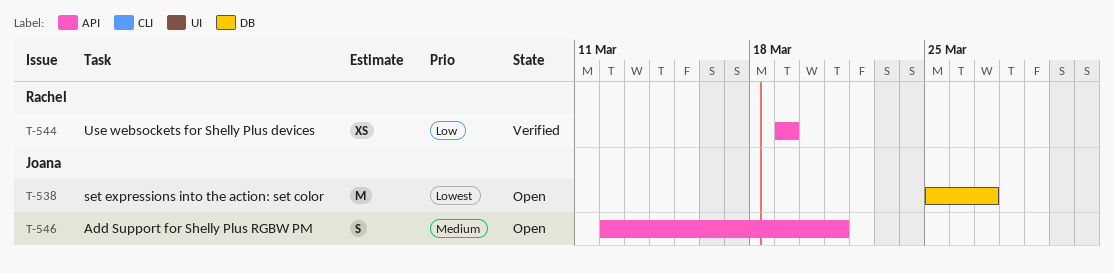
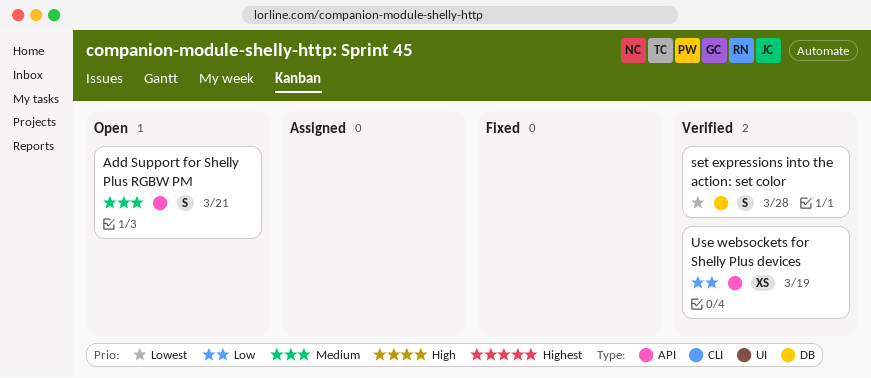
set expressions into the action: set color, status: Open -> Verified
set expressions into the action: set color, estimate: M -> S
set expressions into the action: set color, due: Mar 27 -> Mar 28

